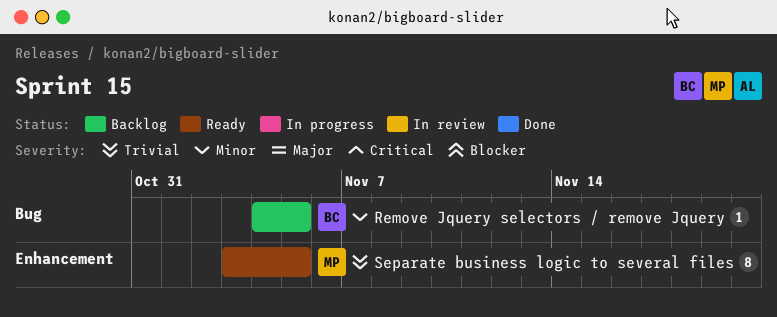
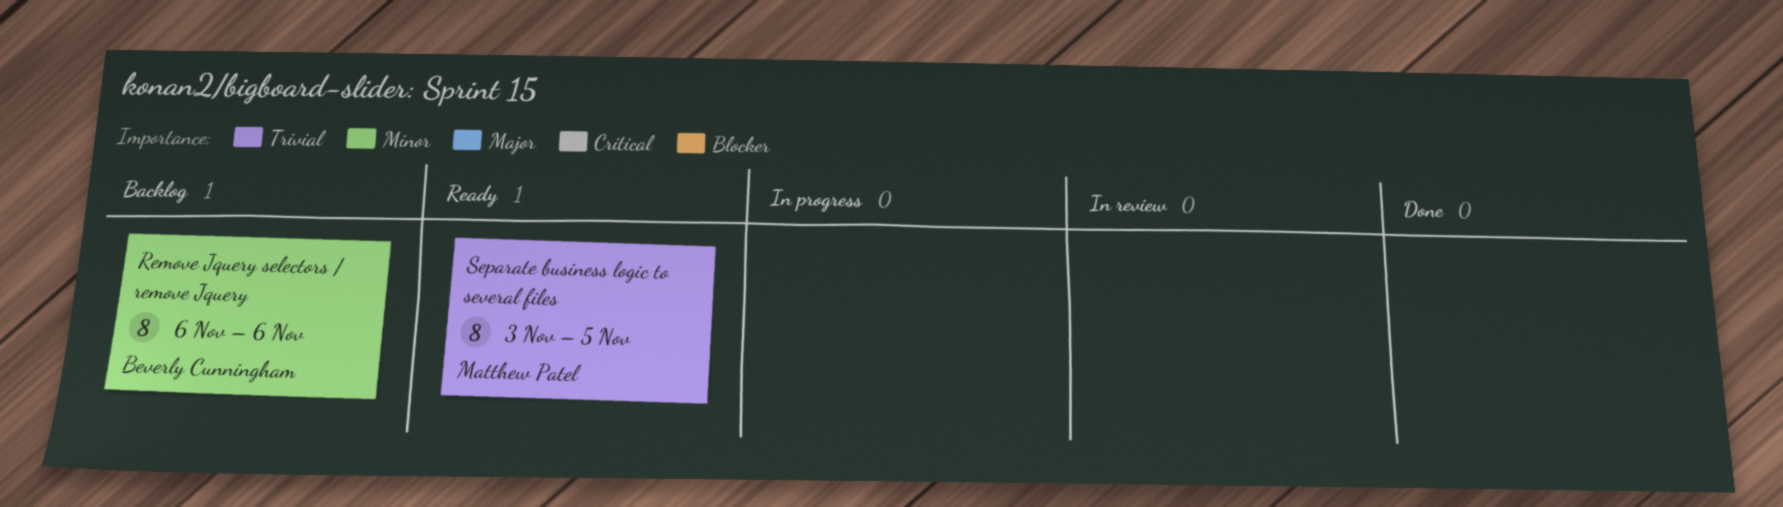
Remove Jquery selectors / remove Jquery, estimate: 1 -> 8
Remove Jquery selectors / remove Jquery, start: Nov 4 -> Nov 6
Remove Jquery selectors / remove Jquery, due: Nov 5 -> Nov 6

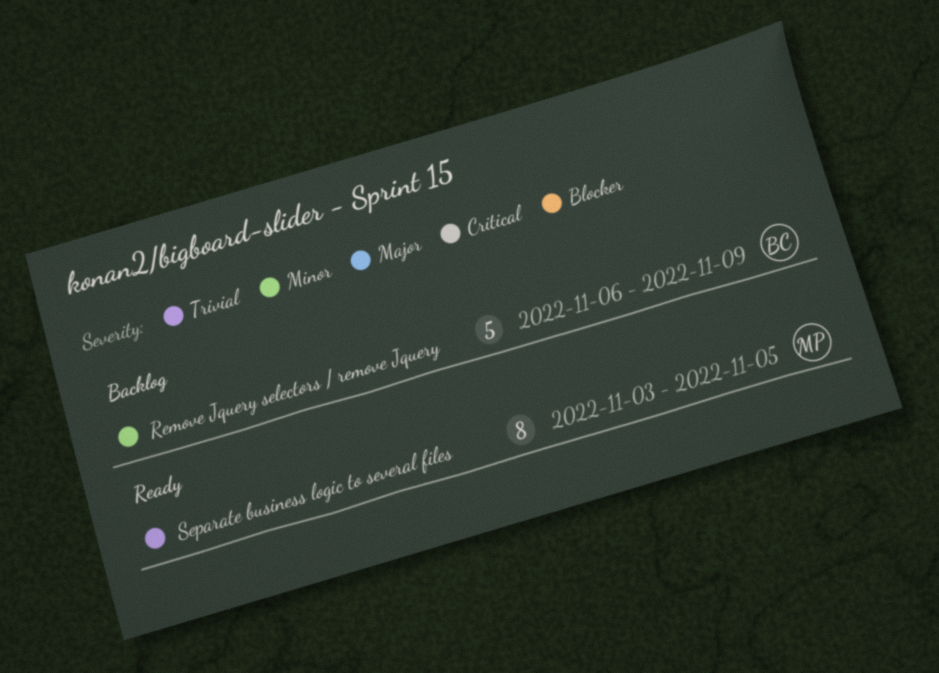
Remove Jquery selectors / remove Jquery, estimate: 8 -> 5
Remove Jquery selectors / remove Jquery, due: Nov 6 -> Nov 9

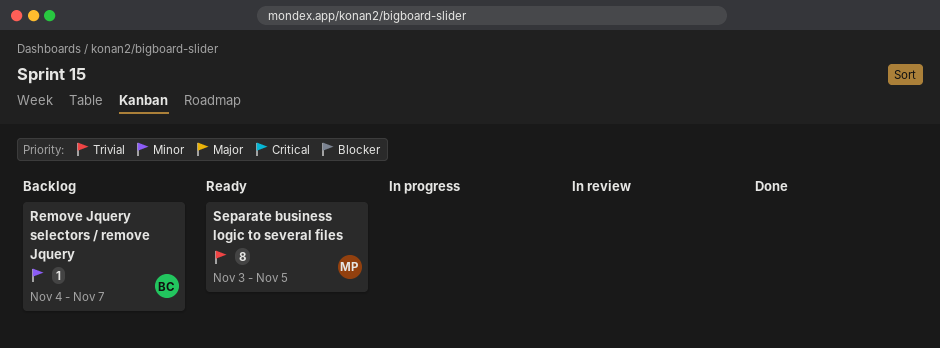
Remove Jquery selectors / remove Jquery, estimate: 5 -> 1
Remove Jquery selectors / remove Jquery, start: Nov 6 -> Nov 4
Remove Jquery selectors / remove Jquery, due: Nov 9 -> Nov 7

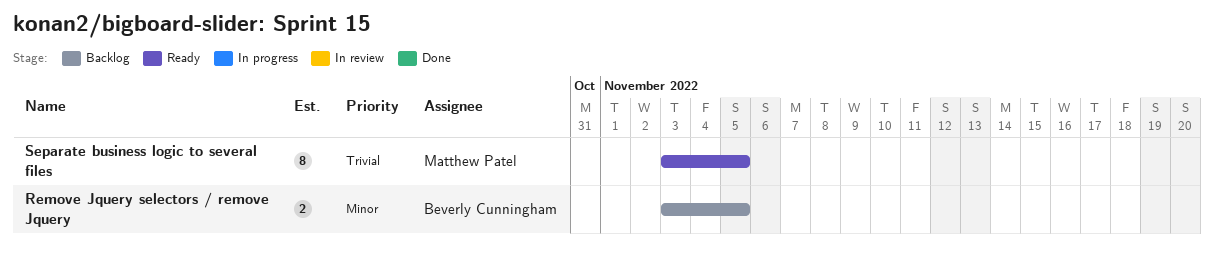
Remove Jquery selectors / remove Jquery, estimate: 1 -> 2
Remove Jquery selectors / remove Jquery, start: Nov 4 -> Nov 3
Remove Jquery selectors / remove Jquery, due: Nov 7 -> Nov 5

